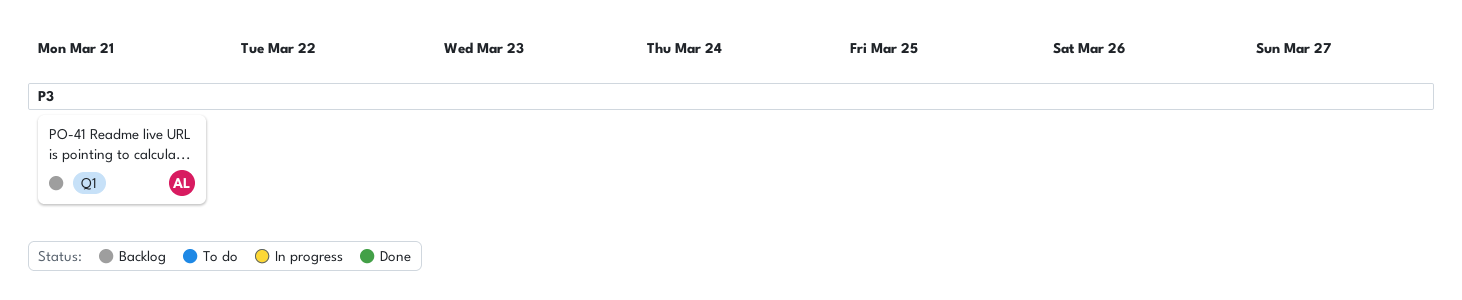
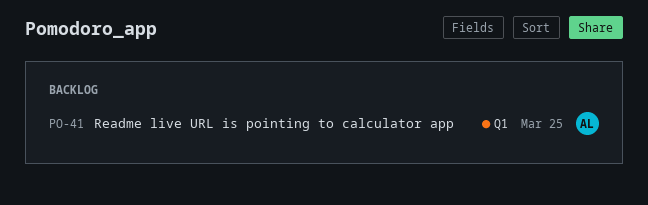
PO-41, due: Mar 21 -> Mar 25

